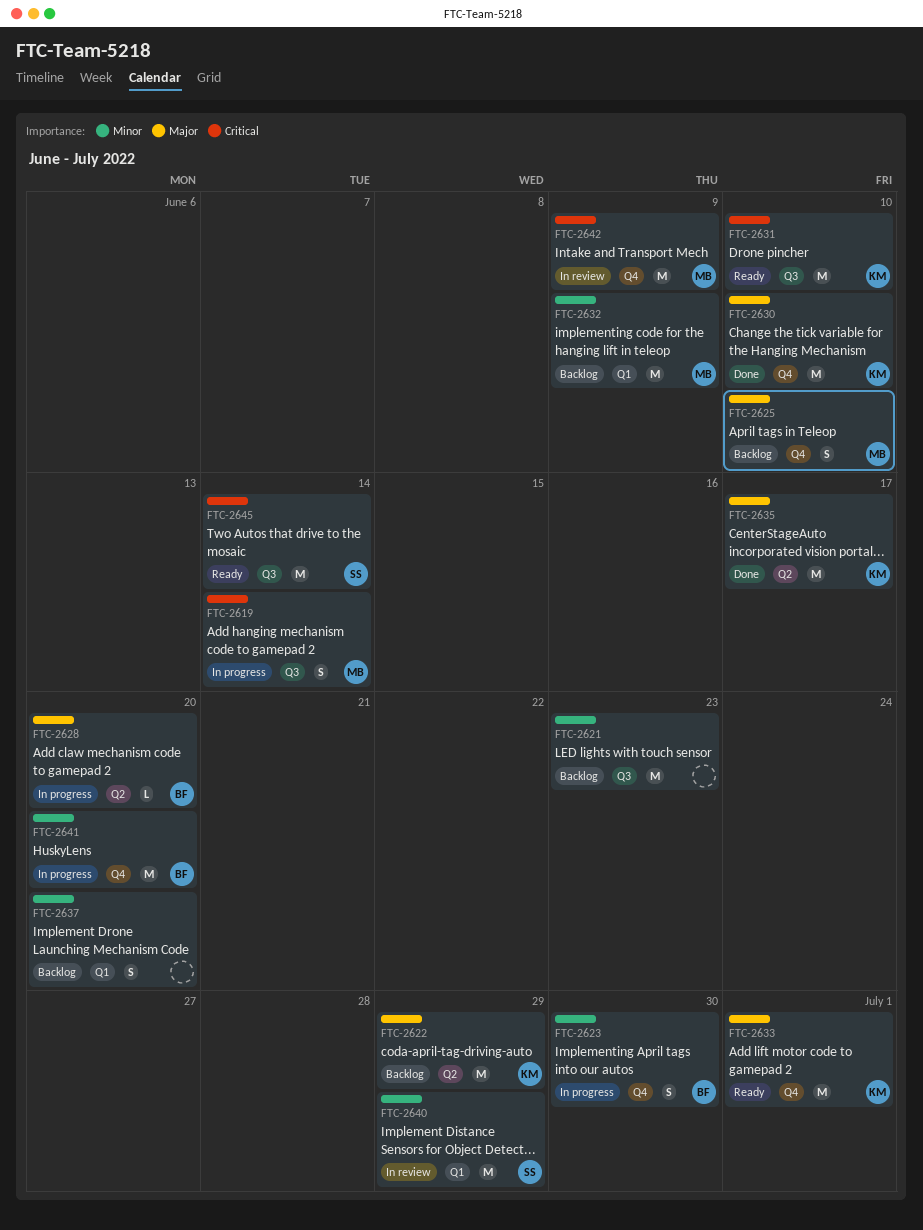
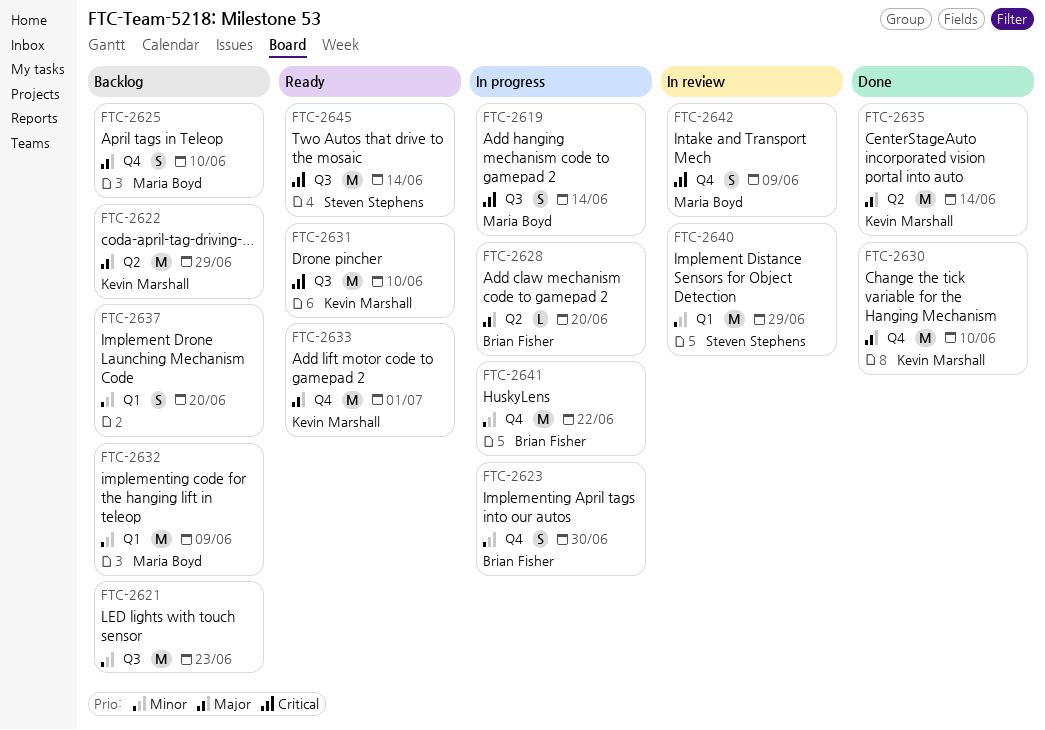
FTC-2635, due: Jun 17 -> Jun 14
FTC-2641, due: Jun 20 -> Jun 22
FTC-2642, estimate: M -> S

